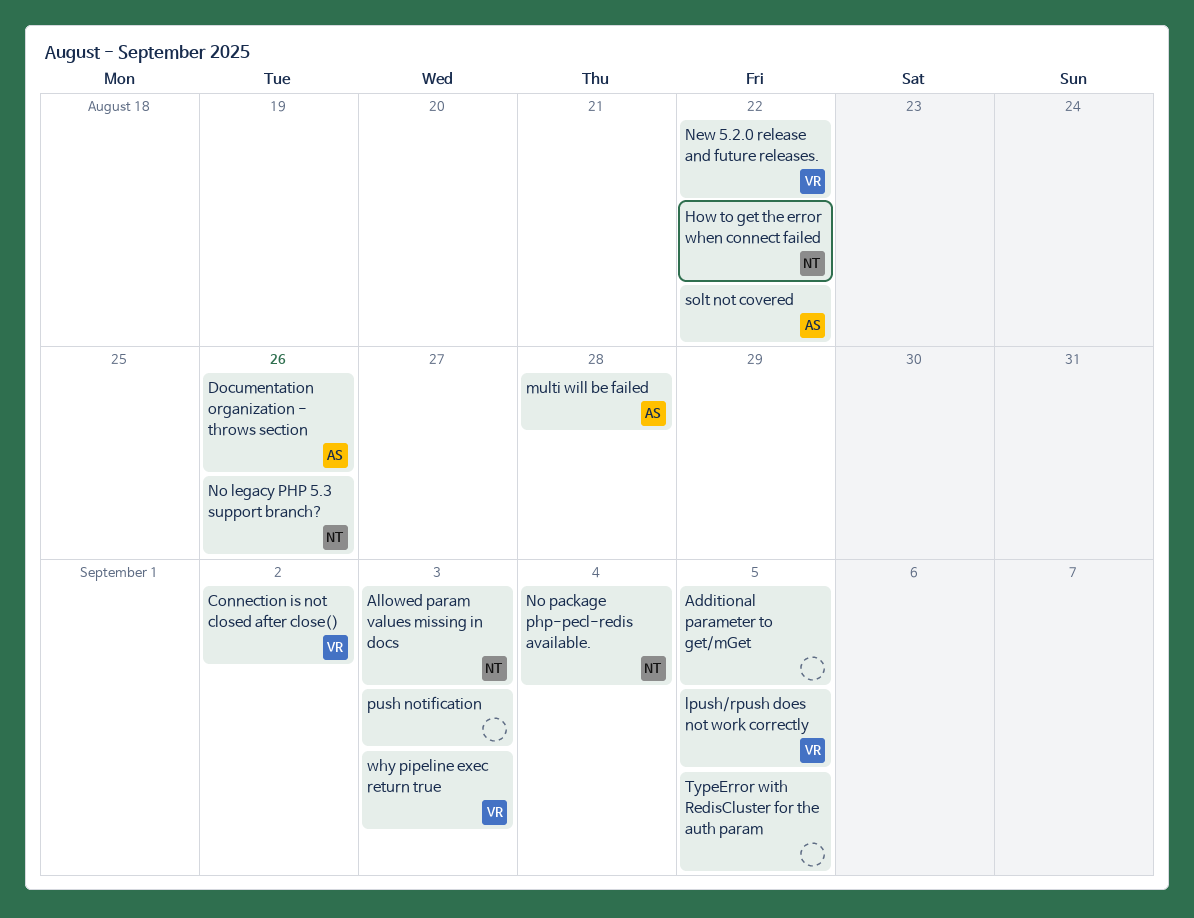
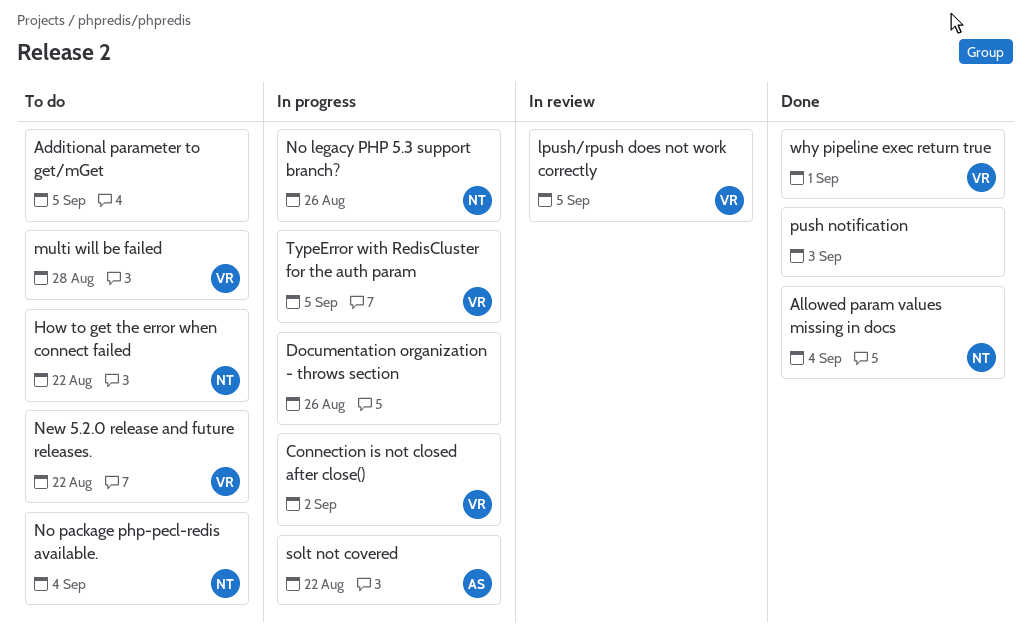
Allowed param values missing in docs, due: Sep 3 -> Sep 4
Documentation organization - throws section, owner: AS -> none
multi will be failed, owner: AS -> VR
TypeError with RedisCluster for the auth param, owner: none -> VR
why pipeline exec return true, due: Sep 3 -> Sep 1

